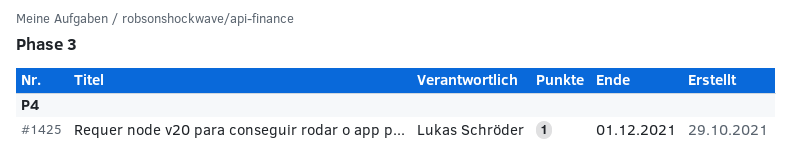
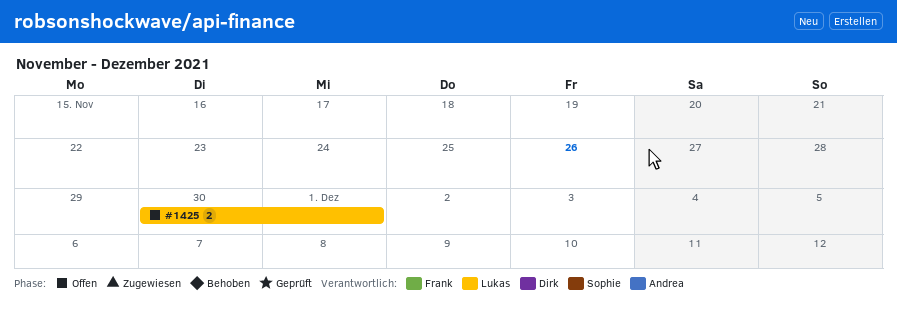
#1425, estimate: 1 -> 2

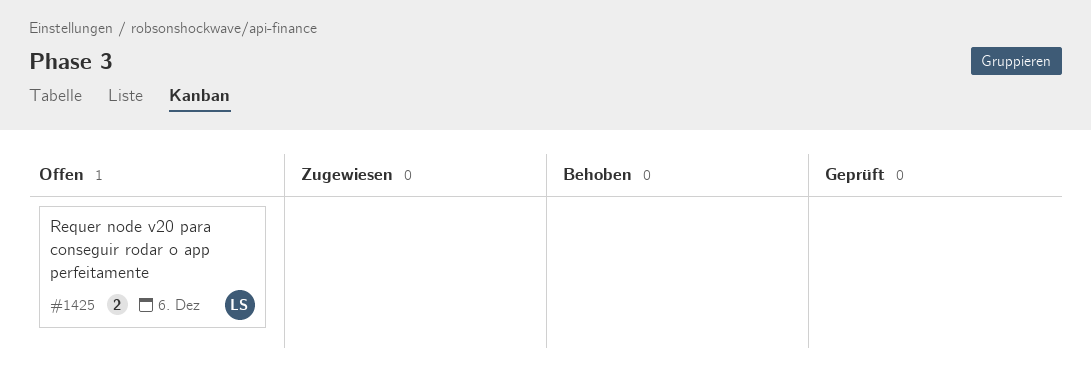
#1425, due: Dec 1 -> Dec 6

